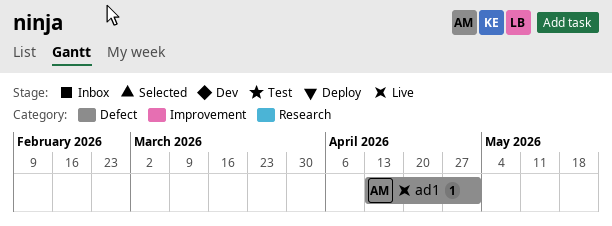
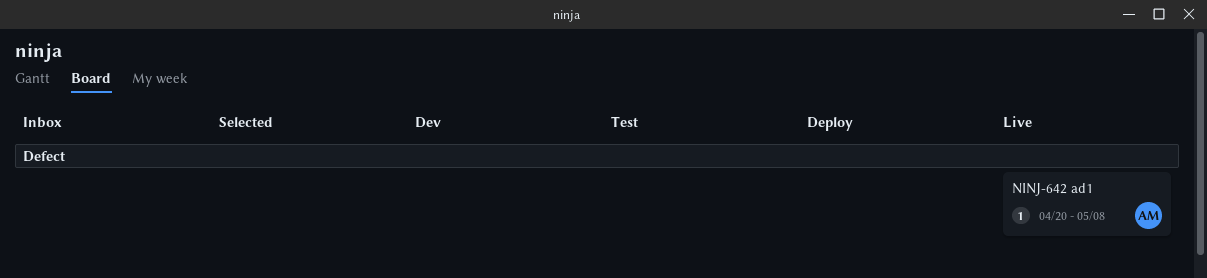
ad1, start: Apr 13 -> Apr 20
ad1, due: May 1 -> May 8

